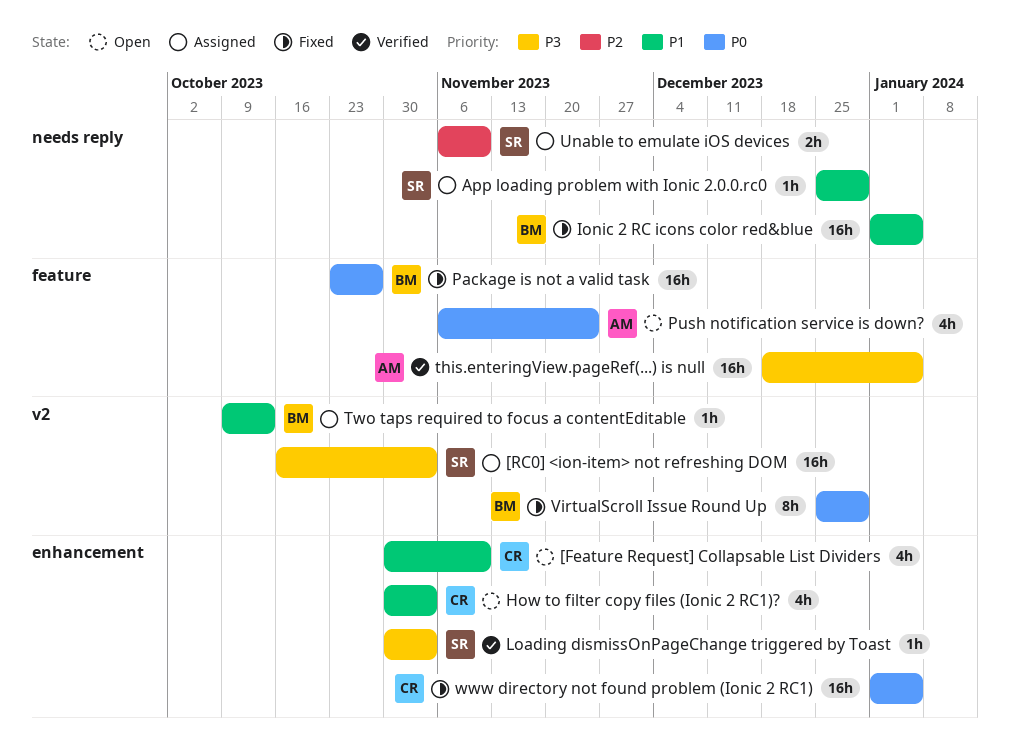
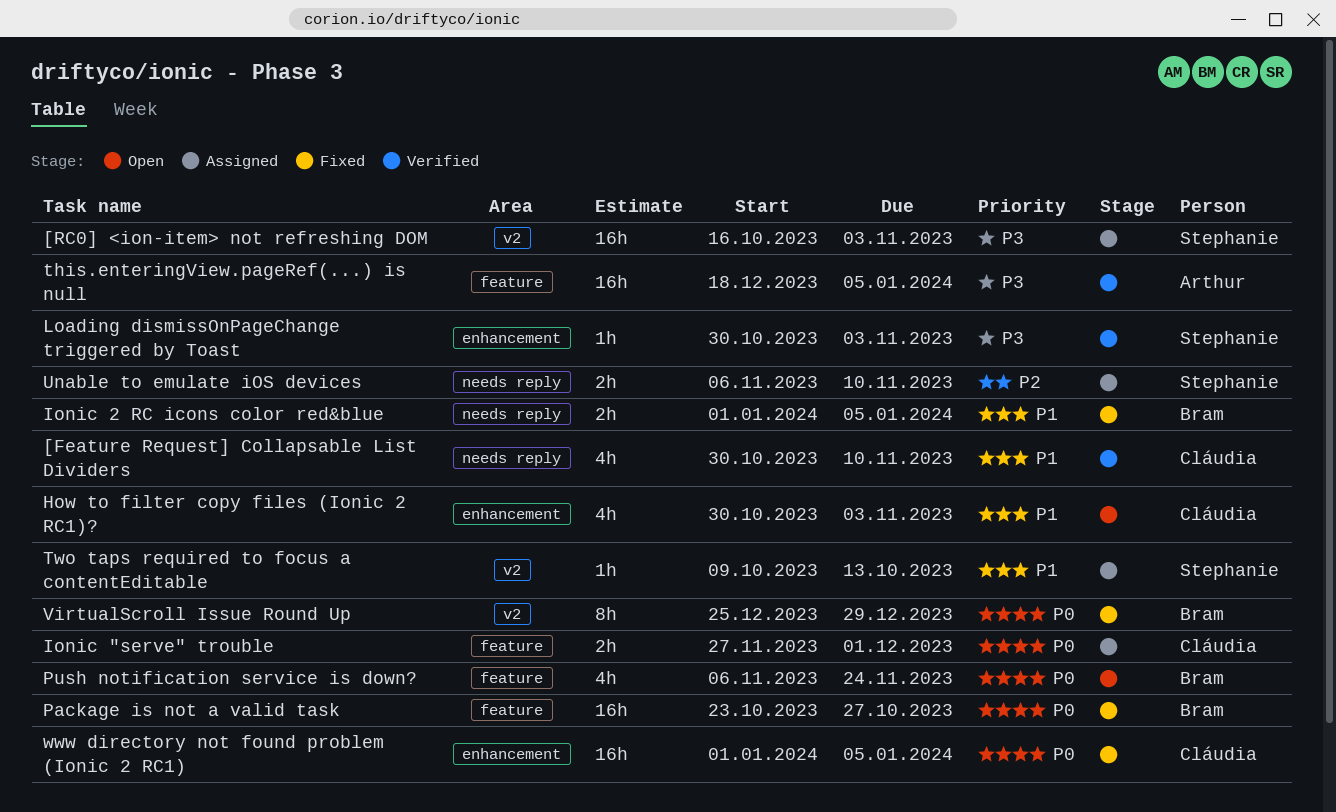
[Feature Request] Collapsable List Dividers, status: Open -> Verified
[Feature Request] Collapsable List Dividers, label: enhancement -> needs reply
App loading problem with Ionic 2.0.0.rc0: present -> none
Ionic "serve" trouble: none -> present
Ionic 2 RC icons color red&blue, estimate: 16h -> 2h
Push notification service is down?, owner: Arthur -> Bram
Two taps required to focus a contentEditable, owner: Bram -> Stephanie

